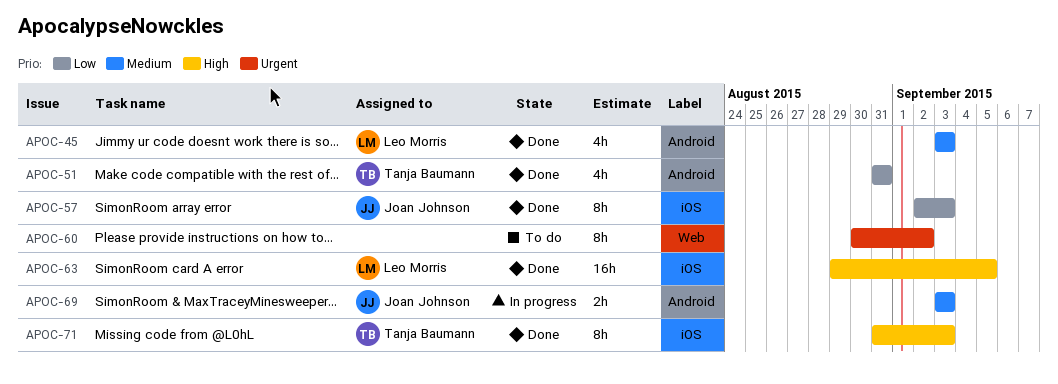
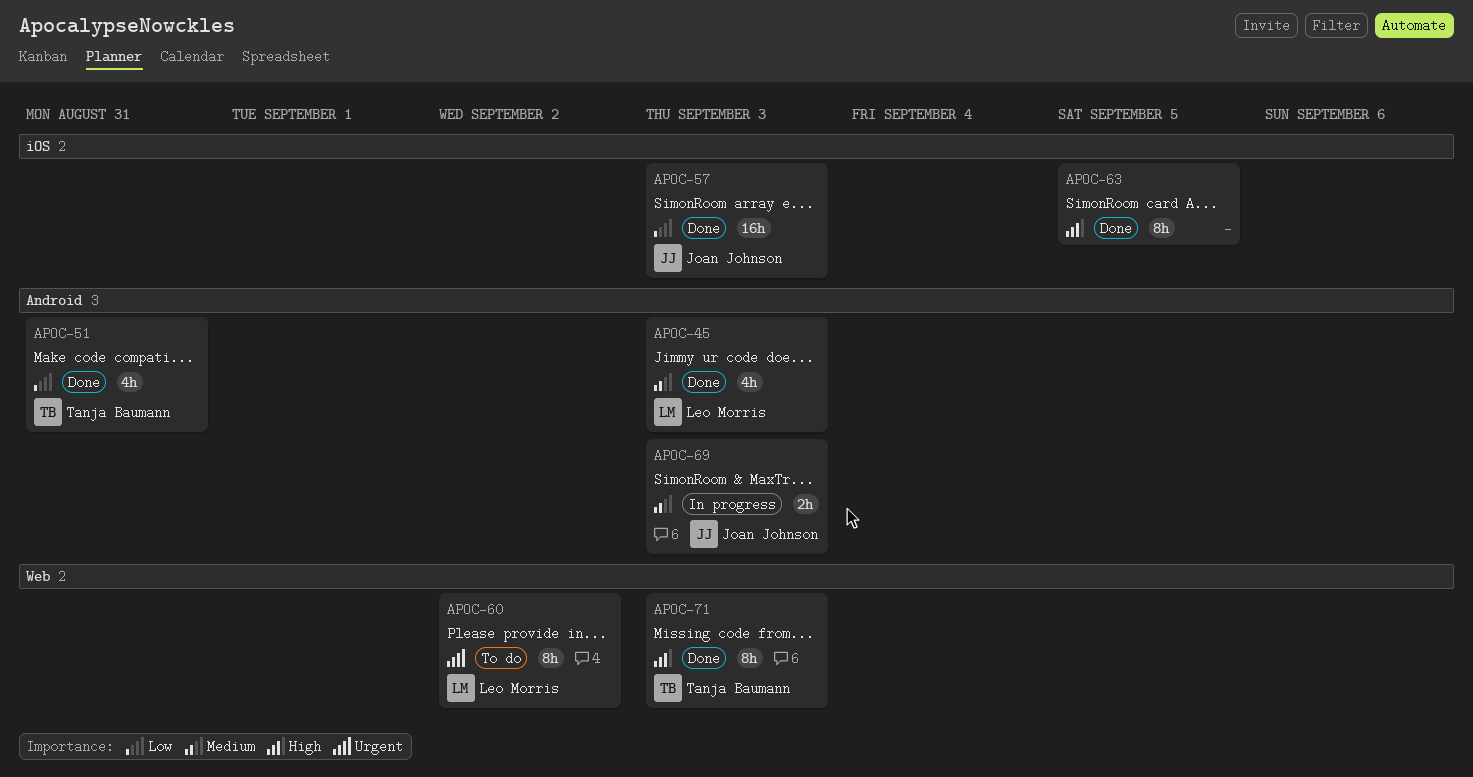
APOC-57, estimate: 8h -> 16h
APOC-60, owner: none -> Leo Morris
APOC-63, owner: Leo Morris -> none
APOC-63, estimate: 16h -> 8h
APOC-71, label: iOS -> Web

